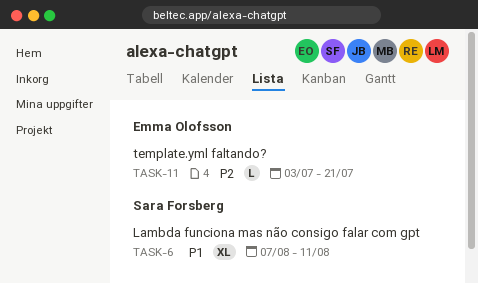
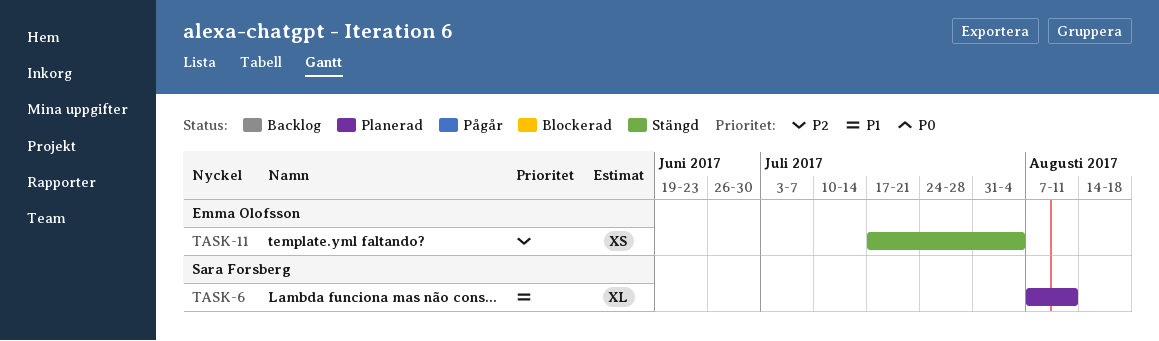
TASK-11, estimate: L -> XS
TASK-11, start: Jul 3 -> Jul 17
TASK-11, due: Jul 21 -> Aug 4

